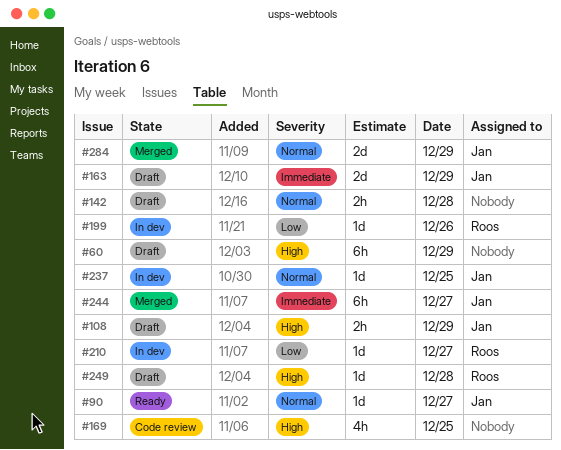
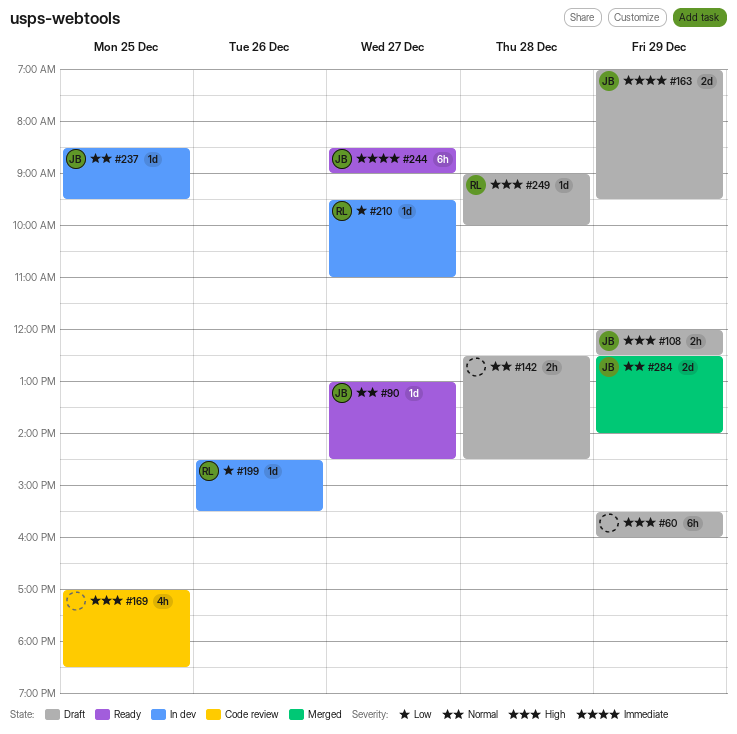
#244, status: Merged -> Ready

